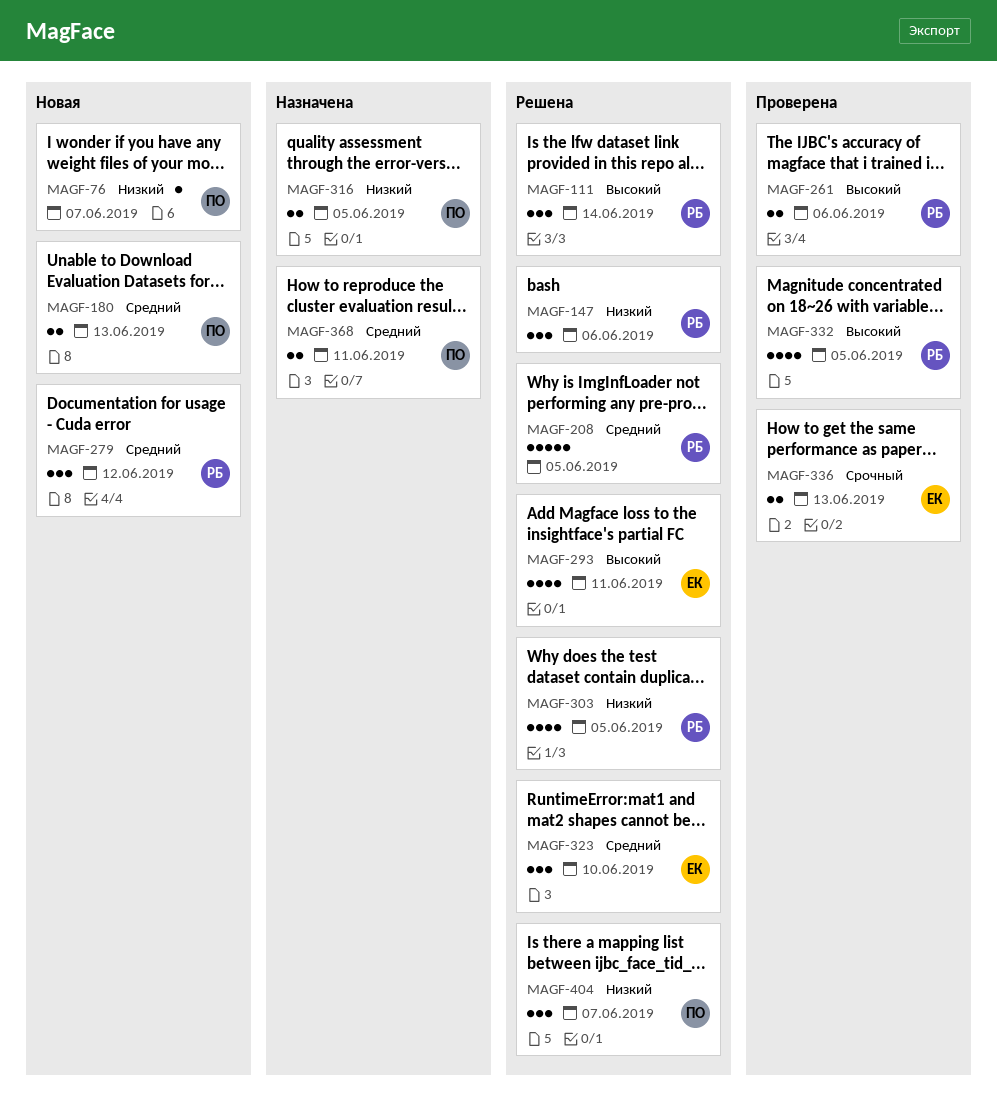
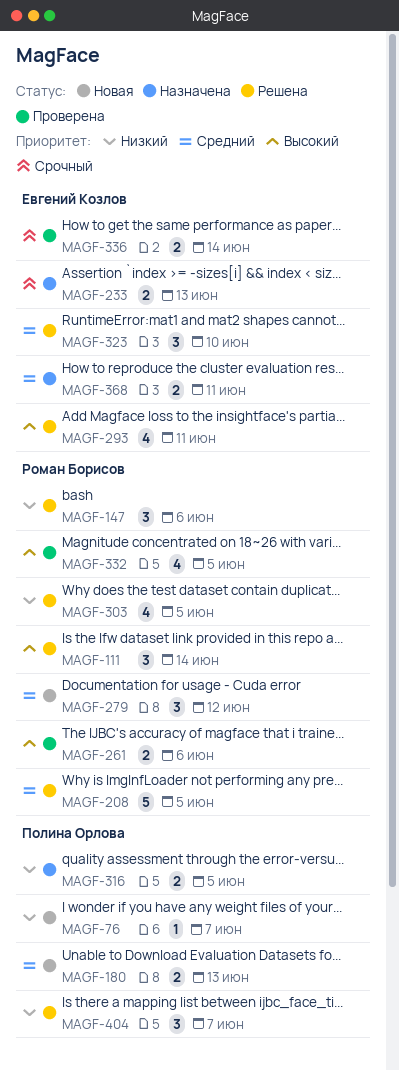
MAGF-233: none -> present
MAGF-336, due: Jun 13 -> Jun 14
MAGF-368, owner: Полина Орлова -> Евгений Козлов

